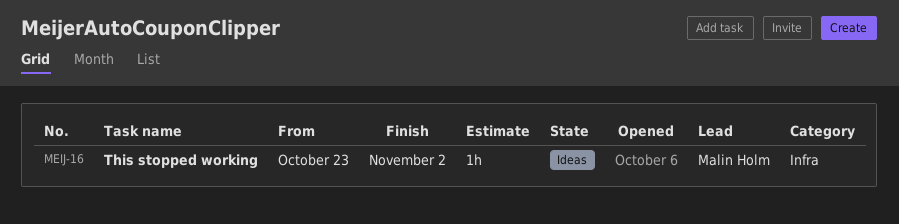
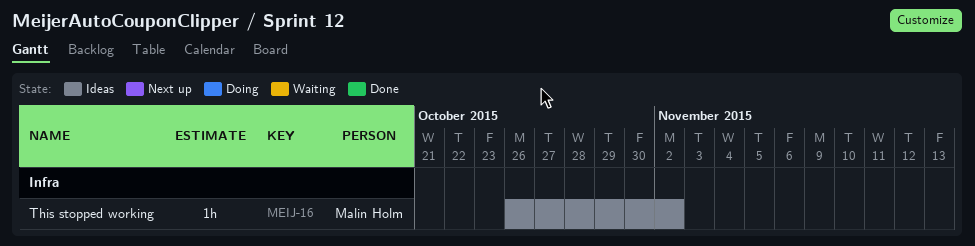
MEIJ-16, start: Oct 23 -> Oct 26

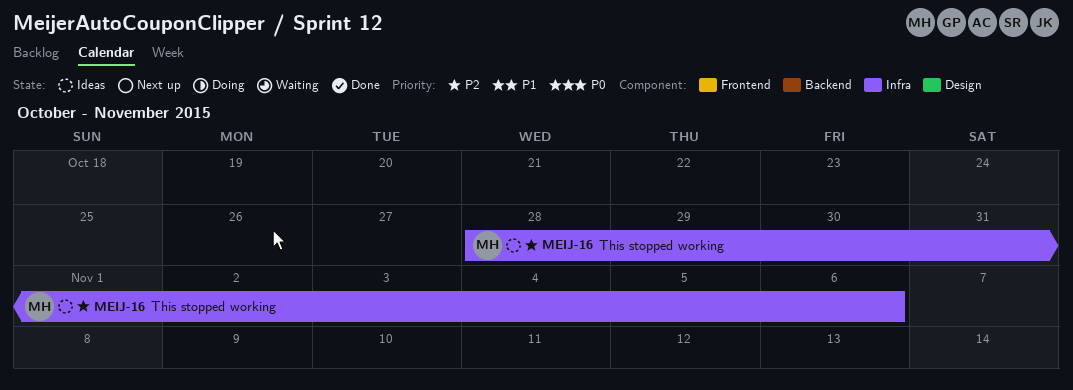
MEIJ-16, start: Oct 26 -> Oct 28
MEIJ-16, due: Nov 2 -> Nov 6

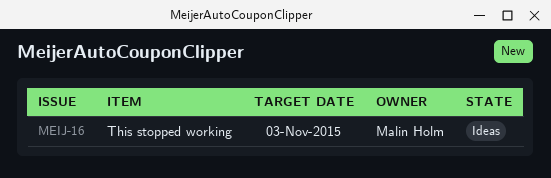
MEIJ-16, due: Nov 6 -> Nov 3

